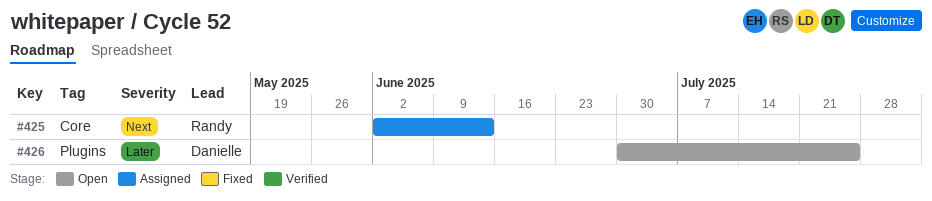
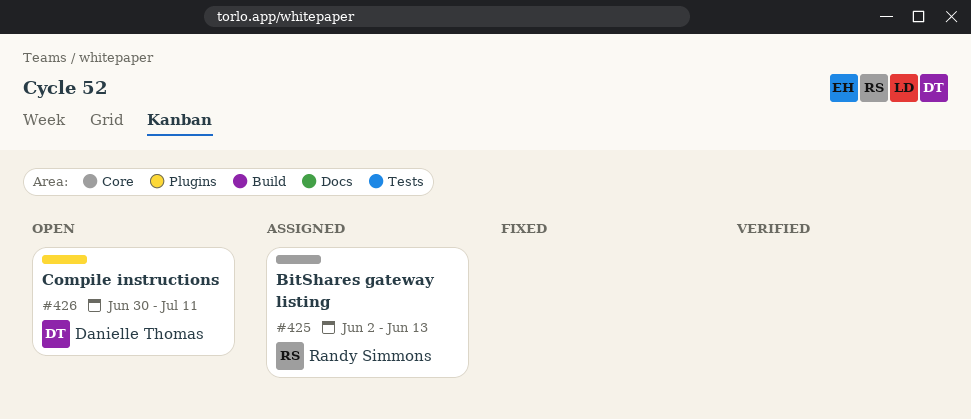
#426, due: Jul 25 -> Jul 11

